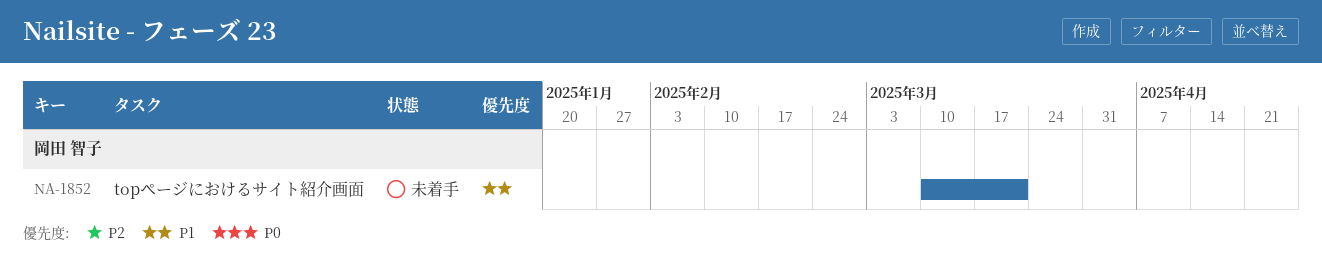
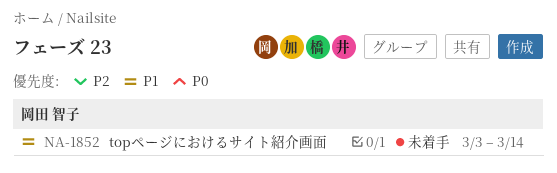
NA-1852, start: Mar 10 -> Mar 3
NA-1852, due: Mar 21 -> Mar 14

